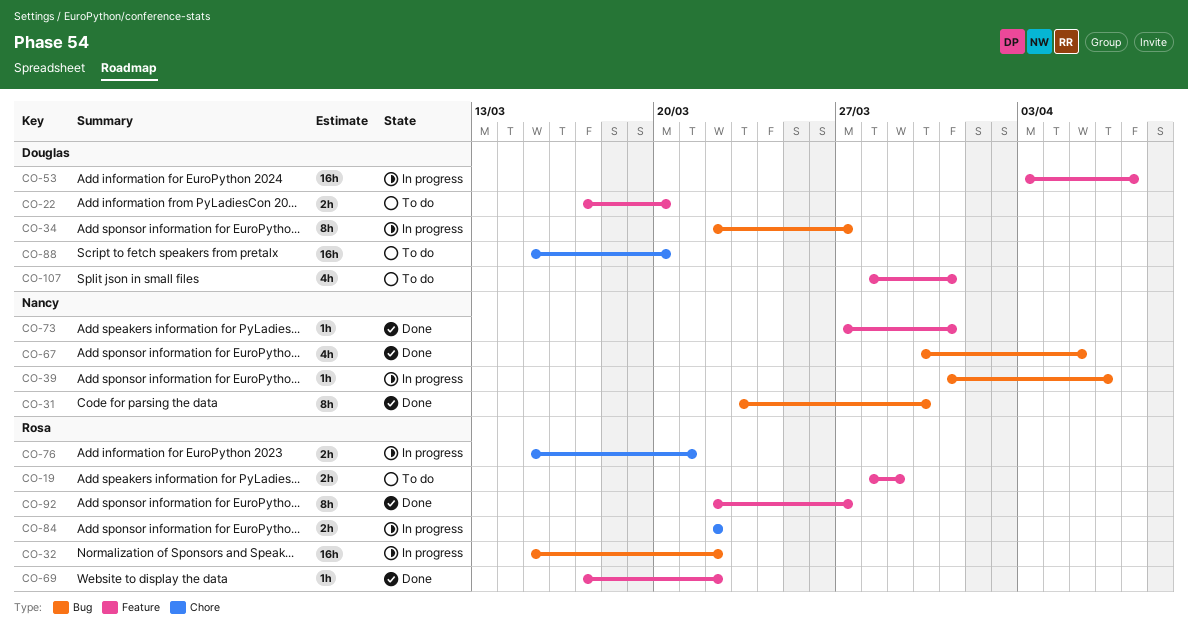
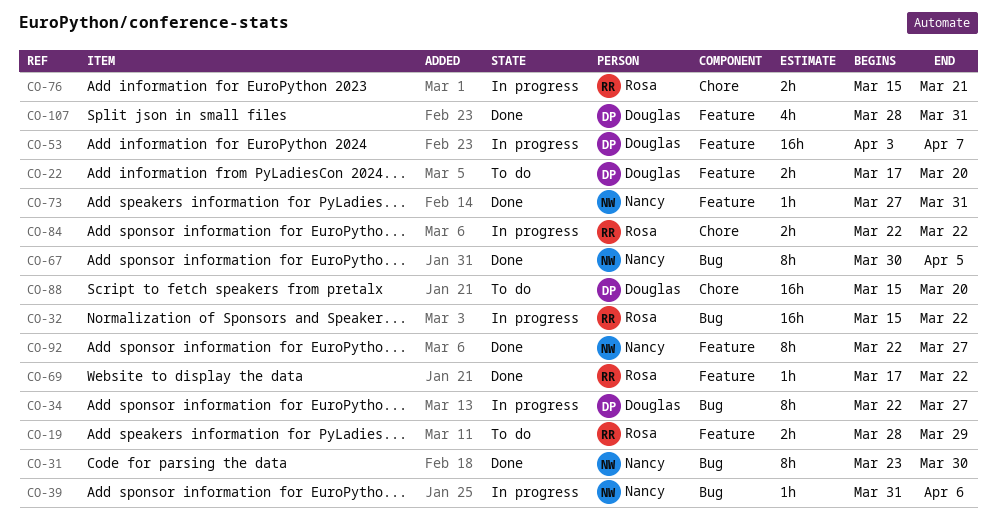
CO-67, estimate: 4h -> 8h
CO-92, owner: Rosa -> Nancy
CO-107, status: To do -> Done

